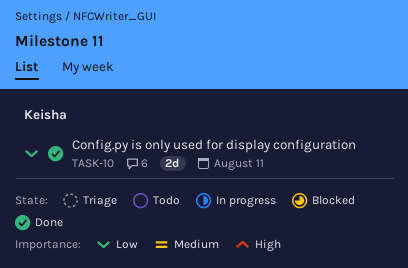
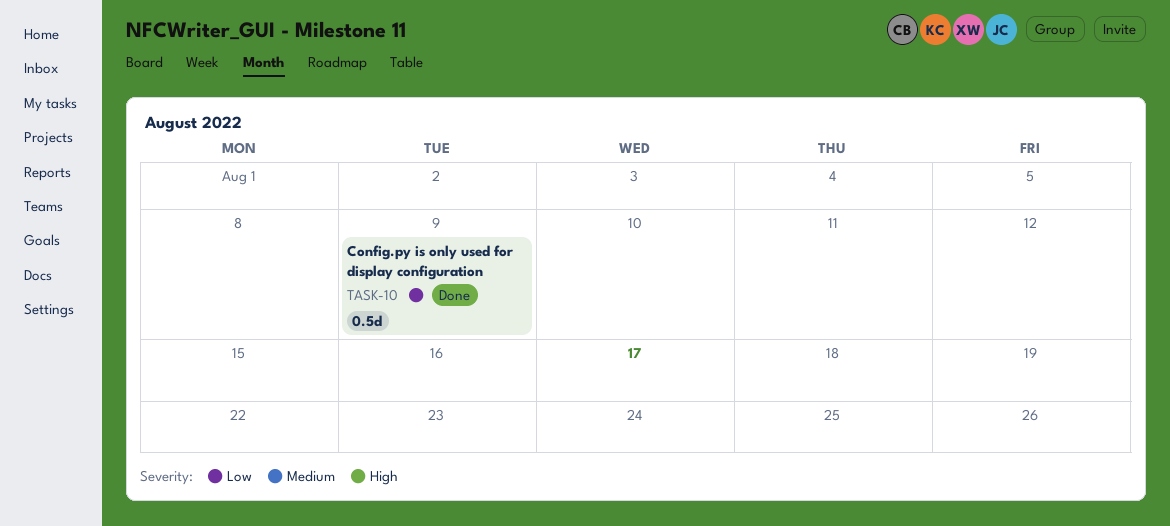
TASK-10, estimate: 2d -> 0.5d
TASK-10, due: Aug 11 -> Aug 9

